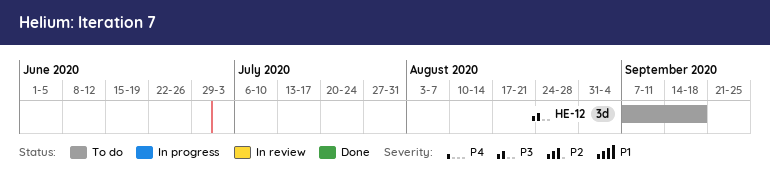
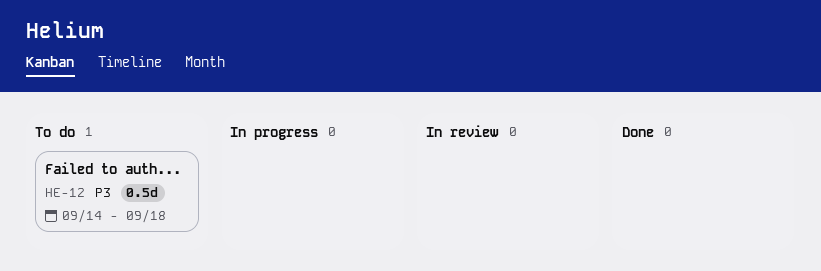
HE-12, estimate: 3d -> 0.5d
HE-12, start: Sep 7 -> Sep 14

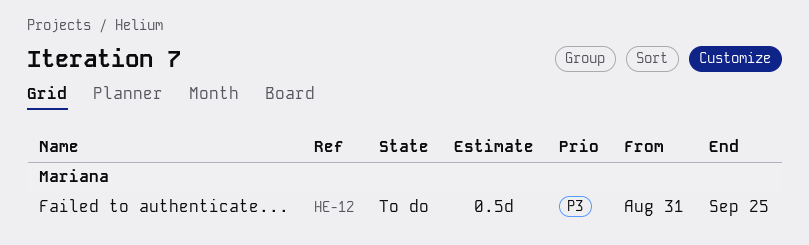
HE-12, start: Sep 14 -> Aug 31
HE-12, due: Sep 18 -> Sep 25

